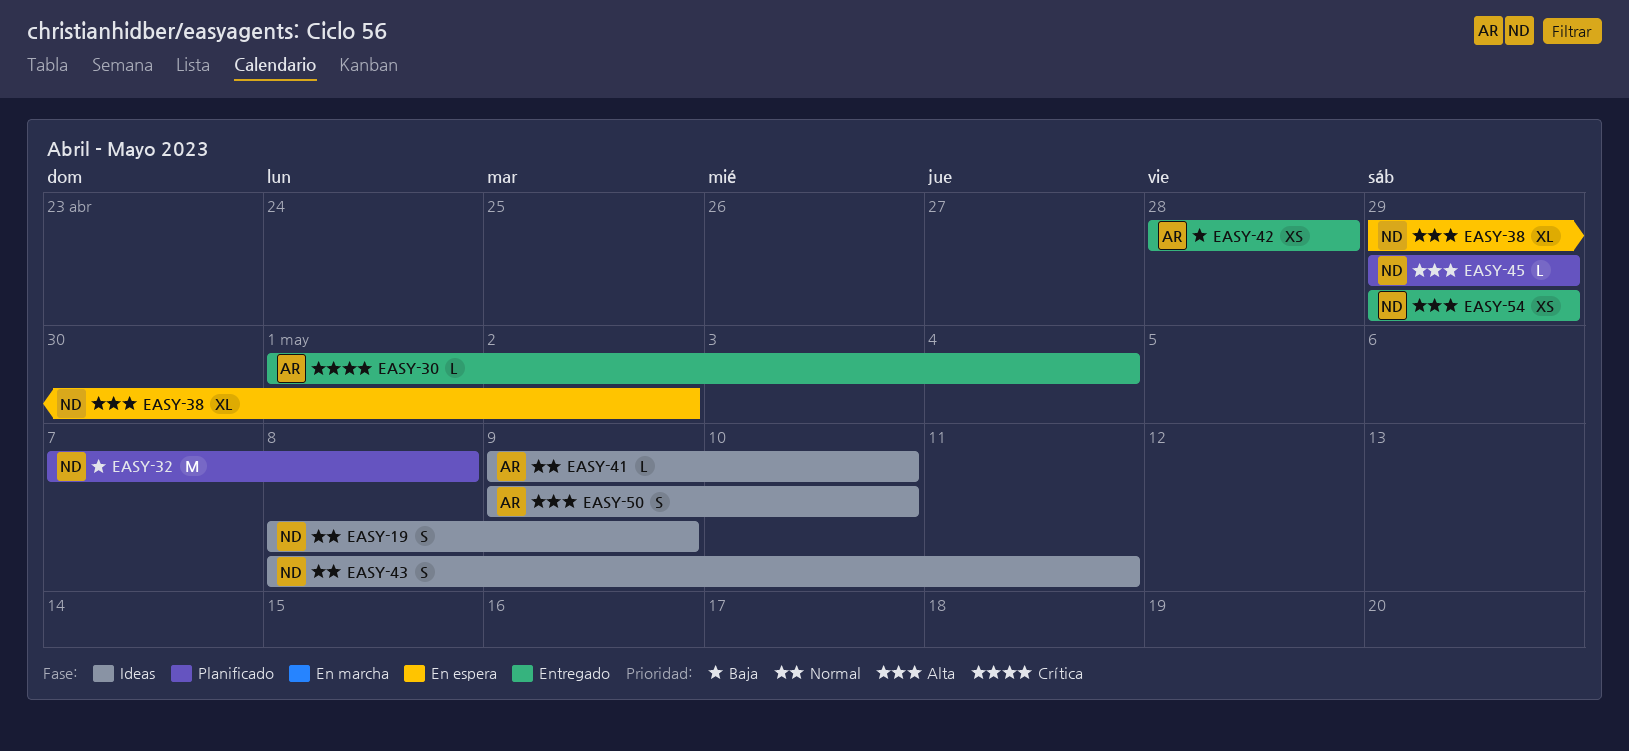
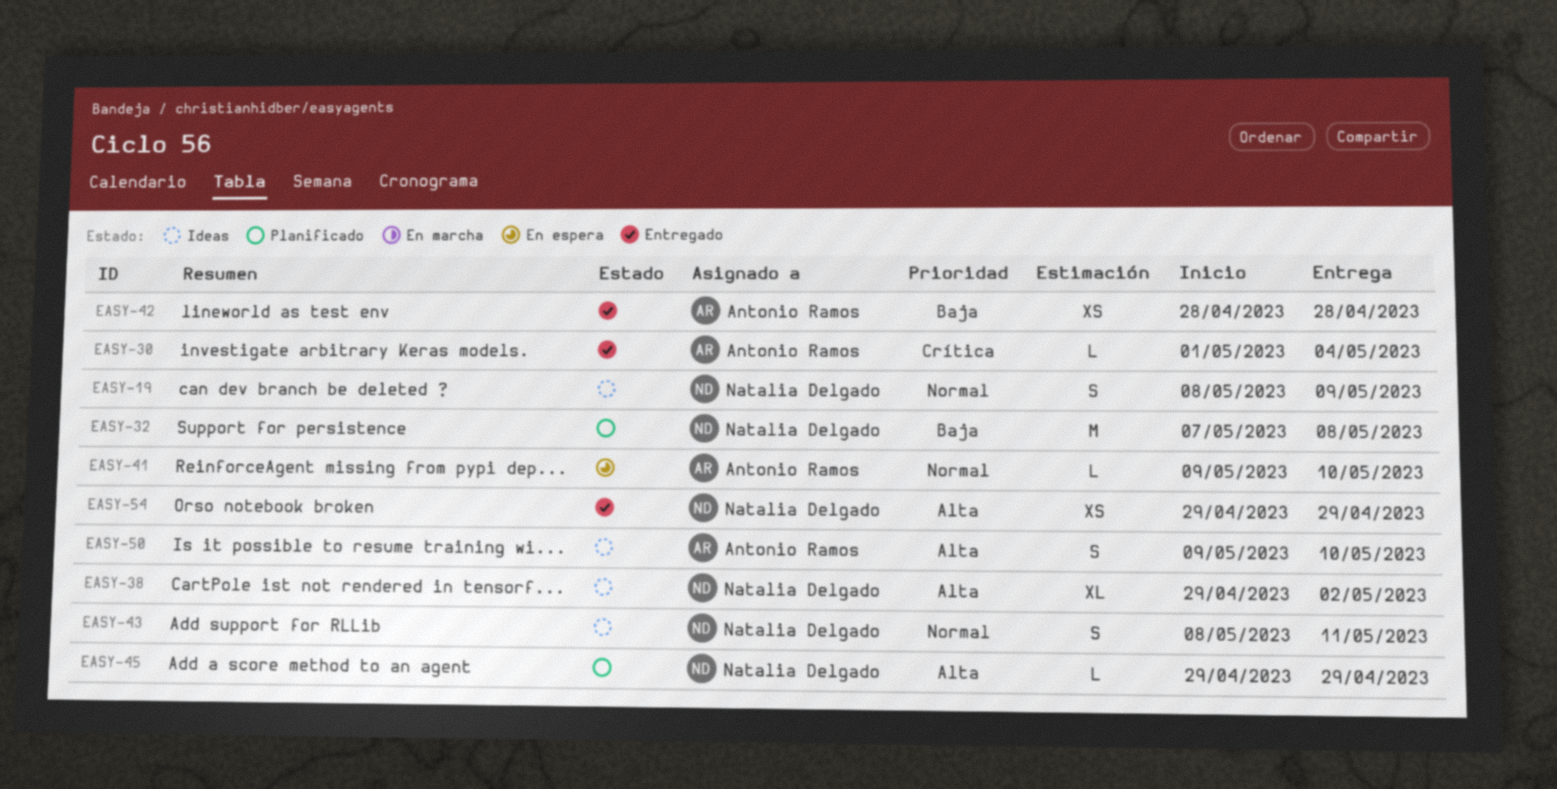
EASY-38, status: En espera -> Ideas
EASY-41, status: Ideas -> En espera

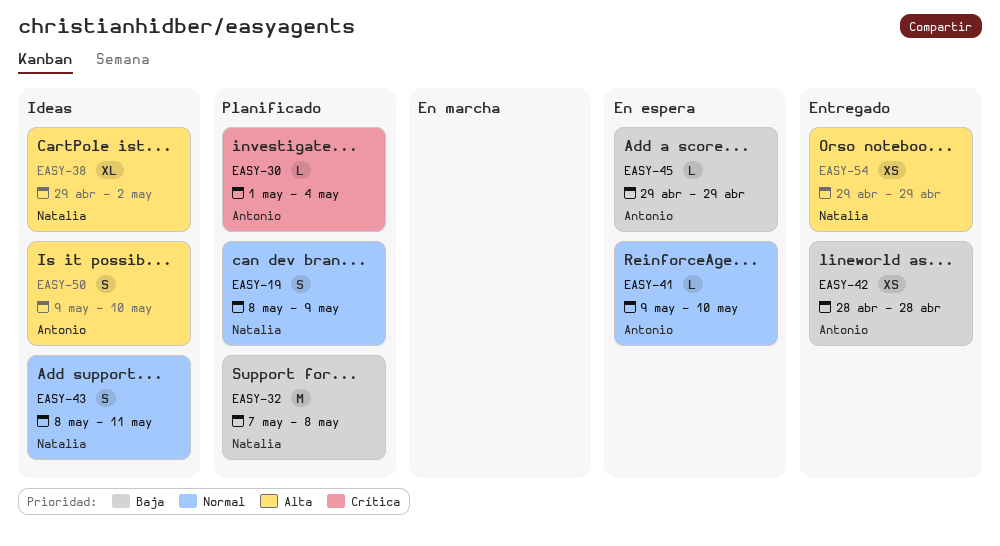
EASY-19, status: Ideas -> Planificado
EASY-30, status: Entregado -> Planificado
EASY-45, status: Planificado -> En espera
EASY-45, owner: Natalia Delgado -> Antonio Ramos
EASY-45, priority: Alta -> Baja

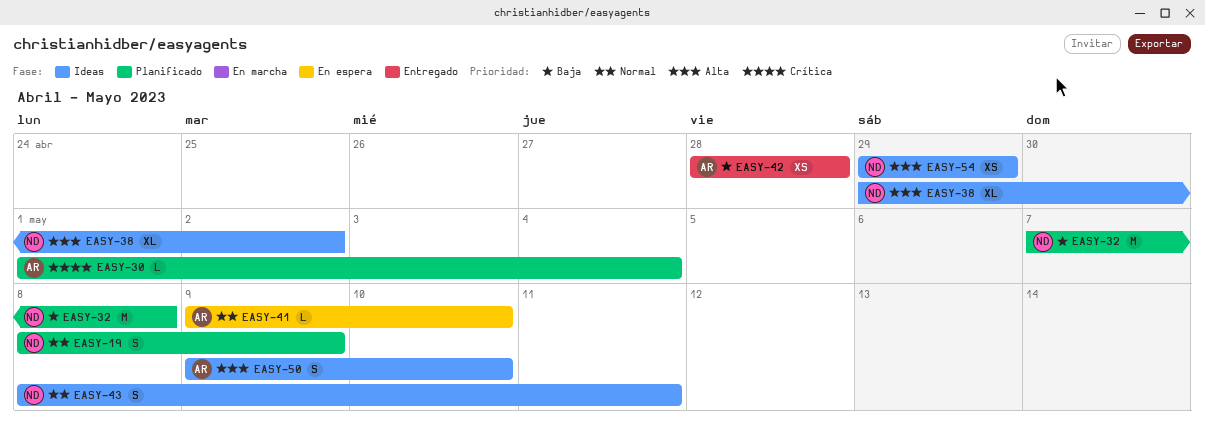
EASY-45: present -> none
EASY-54, status: Entregado -> Ideas

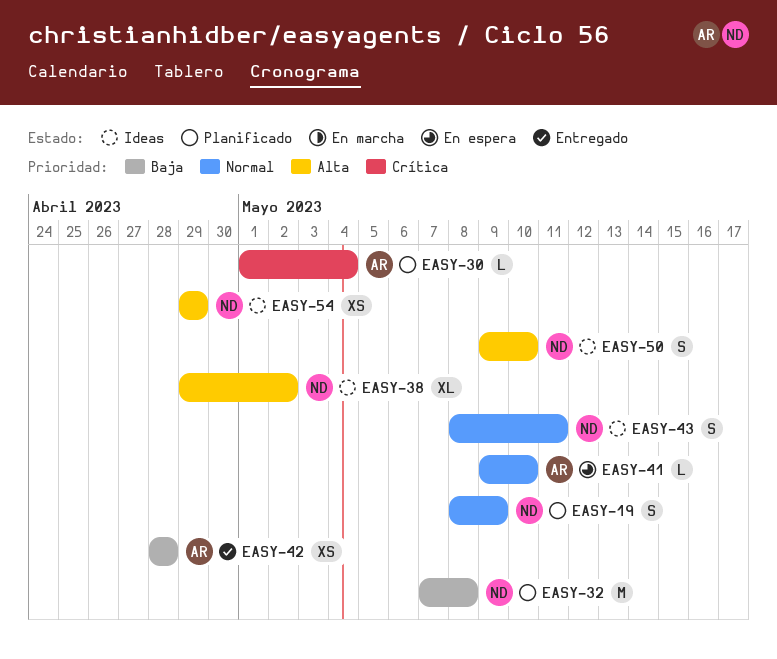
EASY-50, owner: AR -> ND

